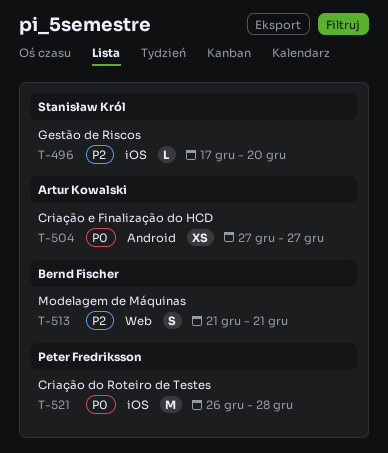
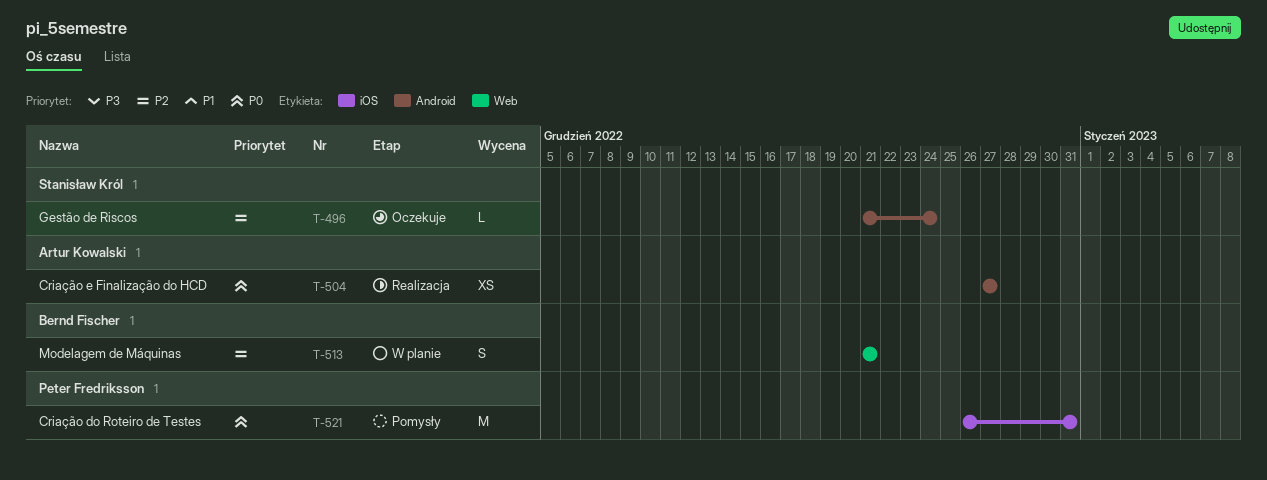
T-496, label: iOS -> Android
T-496, start: Dec 17 -> Dec 21
T-496, due: Dec 20 -> Dec 24
T-521, due: Dec 28 -> Dec 31

